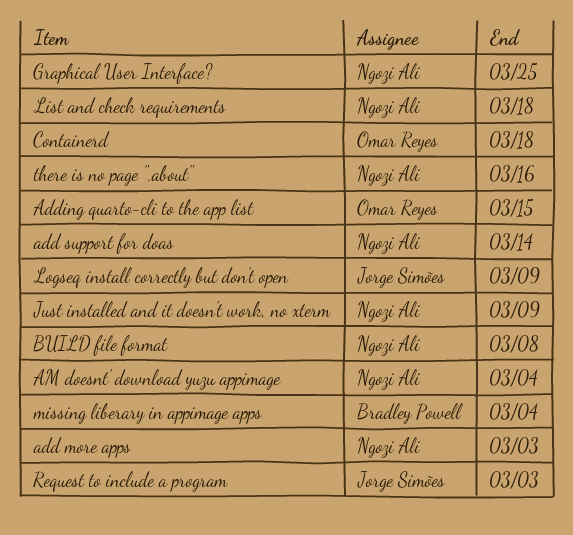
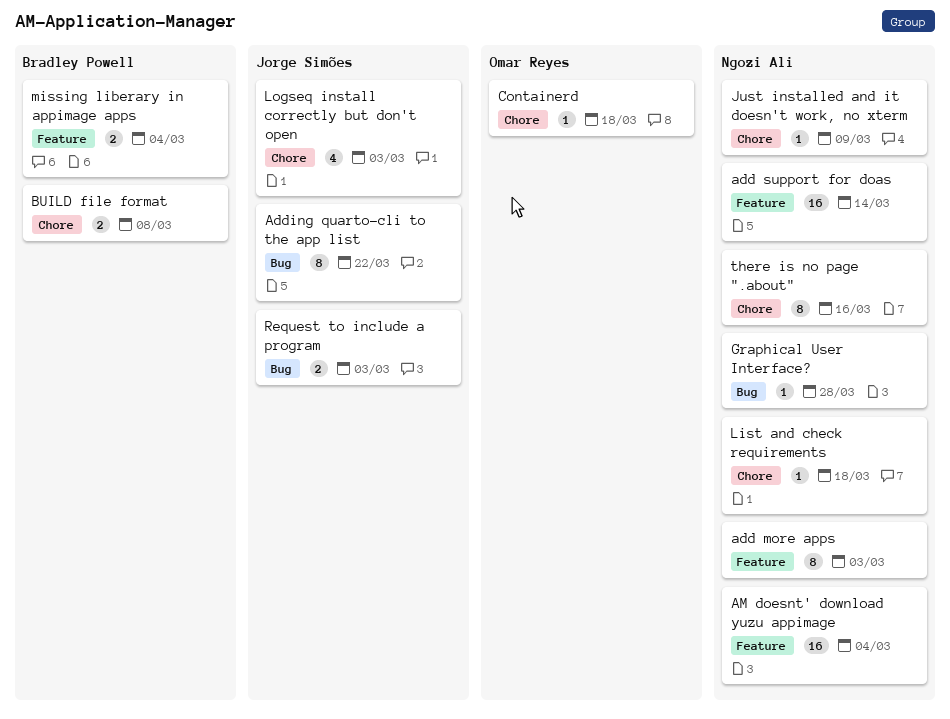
Adding quarto-cli to the app list, owner: Omar Reyes -> Jorge Simões
Adding quarto-cli to the app list, due: Mar 15 -> Mar 22
BUILD file format, owner: Ngozi Ali -> Bradley Powell
Graphical User Interface?, due: Mar 25 -> Mar 28
Logseq install correctly but don't open, due: Mar 9 -> Mar 3

